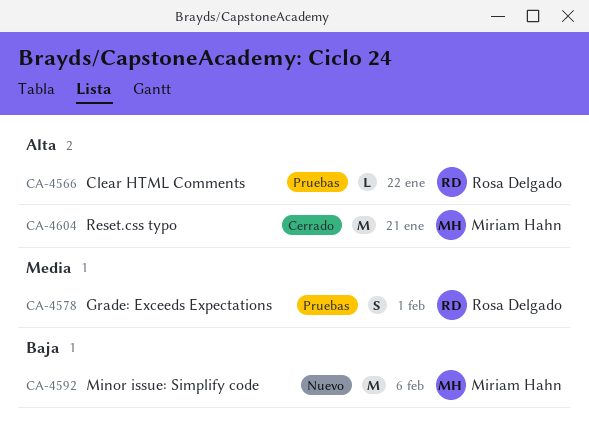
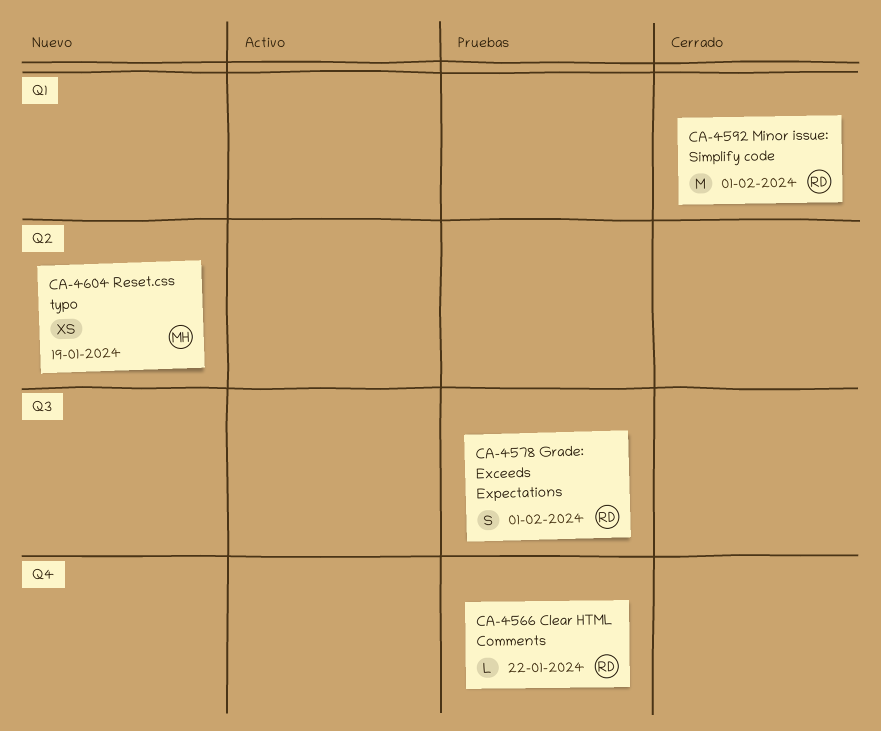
CA-4592, status: Nuevo -> Cerrado
CA-4592, owner: Miriam Hahn -> Rosa Delgado
CA-4592, due: Feb 6 -> Feb 1
CA-4604, status: Cerrado -> Nuevo
CA-4604, estimate: M -> XS
CA-4604, due: Jan 21 -> Jan 19

